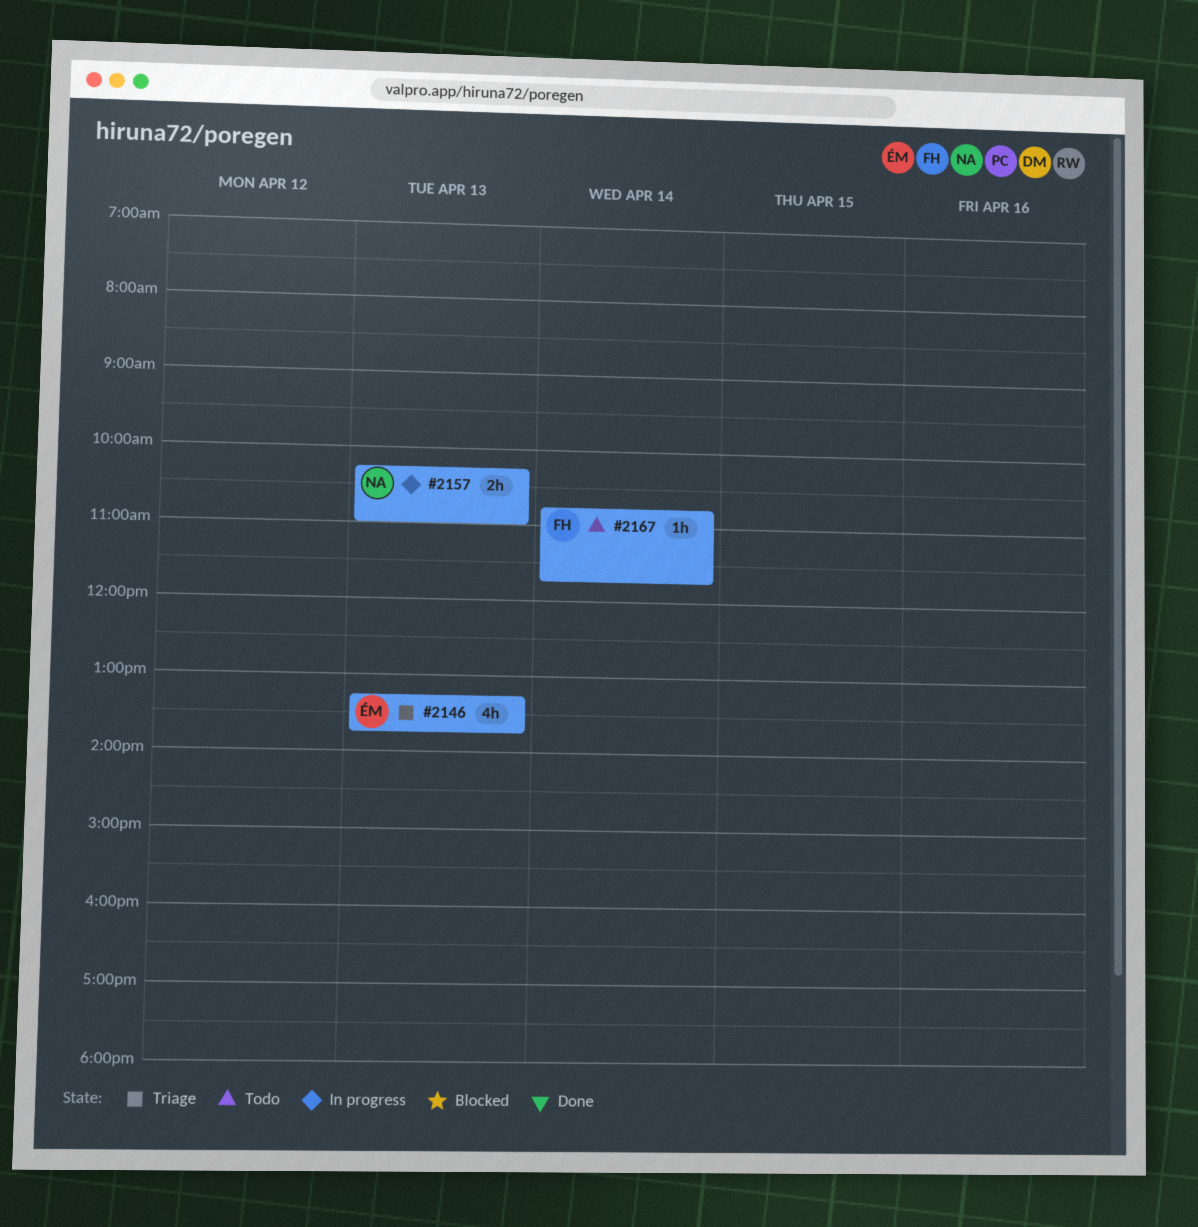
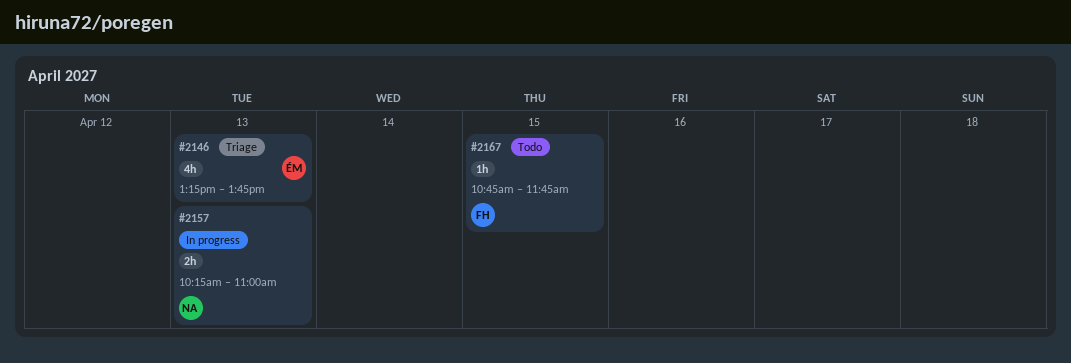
#2167, day: Apr 14 -> Apr 15

